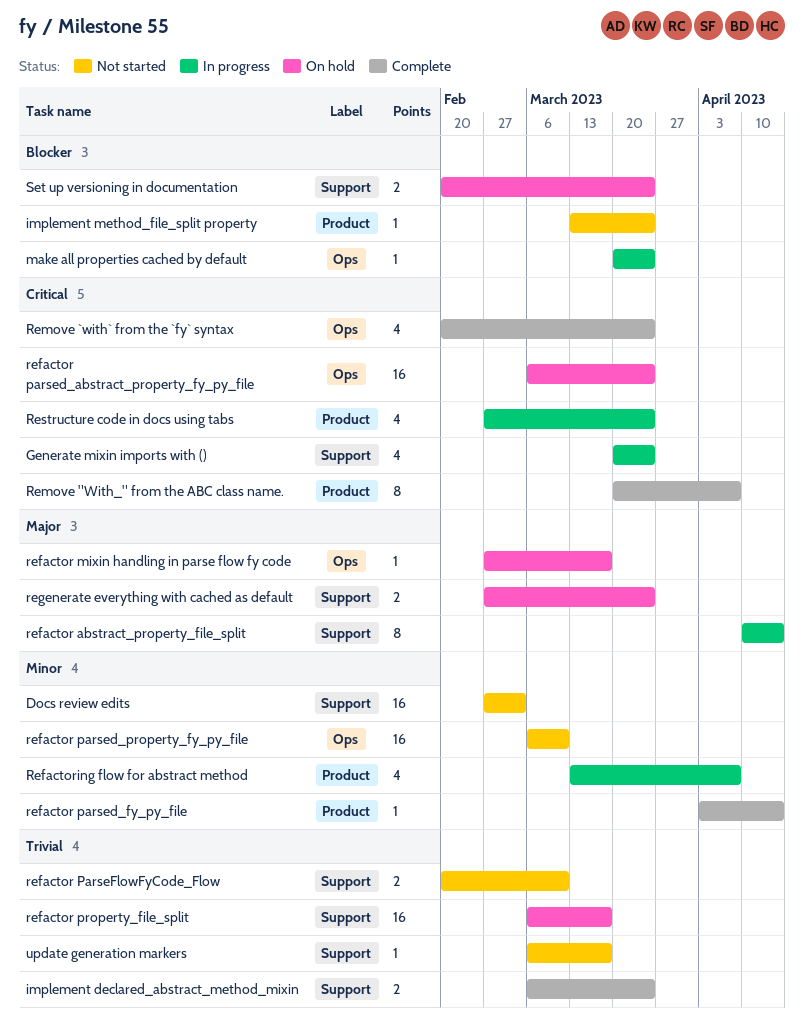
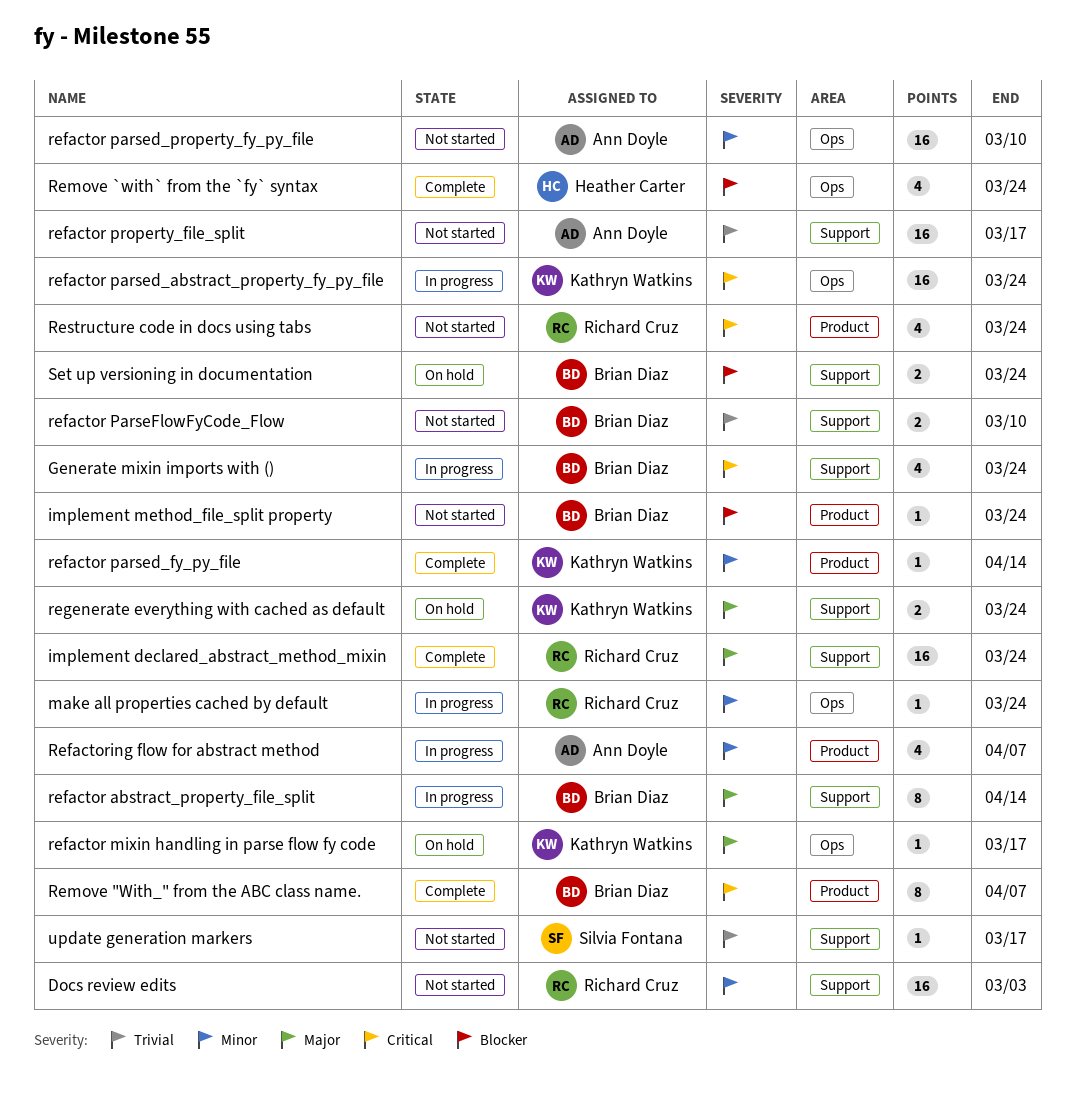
implement declared_abstract_method_mixin, priority: Trivial -> Major
implement declared_abstract_method_mixin, estimate: 2 -> 16
make all properties cached by default, priority: Blocker -> Minor
refactor parsed_abstract_property_fy_py_file, status: On hold -> In progress
refactor property_file_split, status: On hold -> Not started
Remove `with` from the `fy` syntax, priority: Critical -> Blocker
Restructure code in docs using tabs, status: In progress -> Not started

